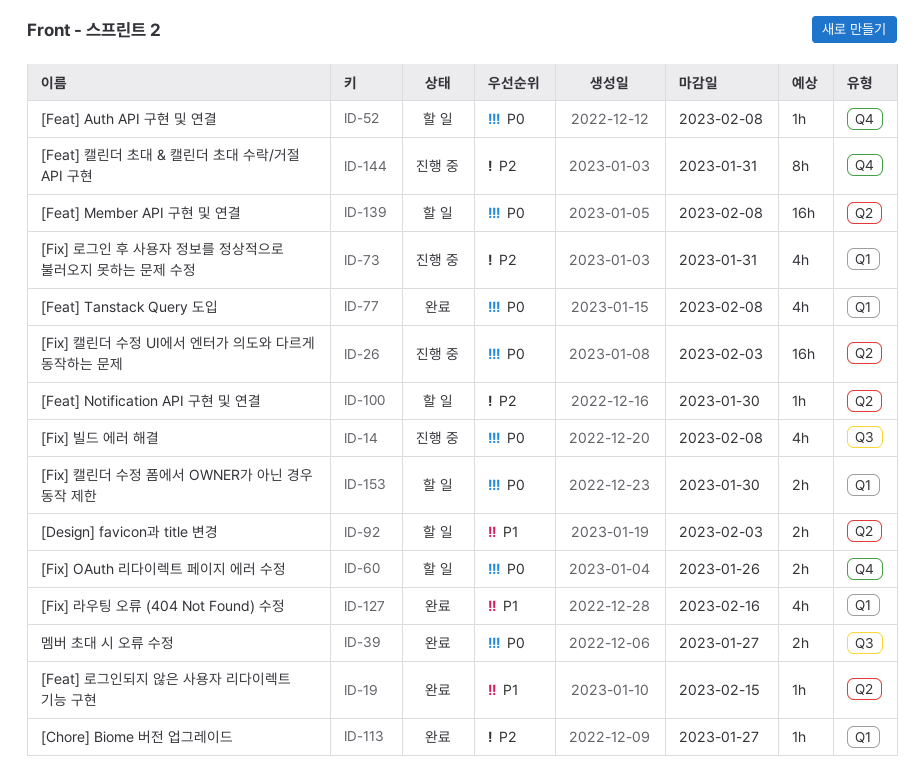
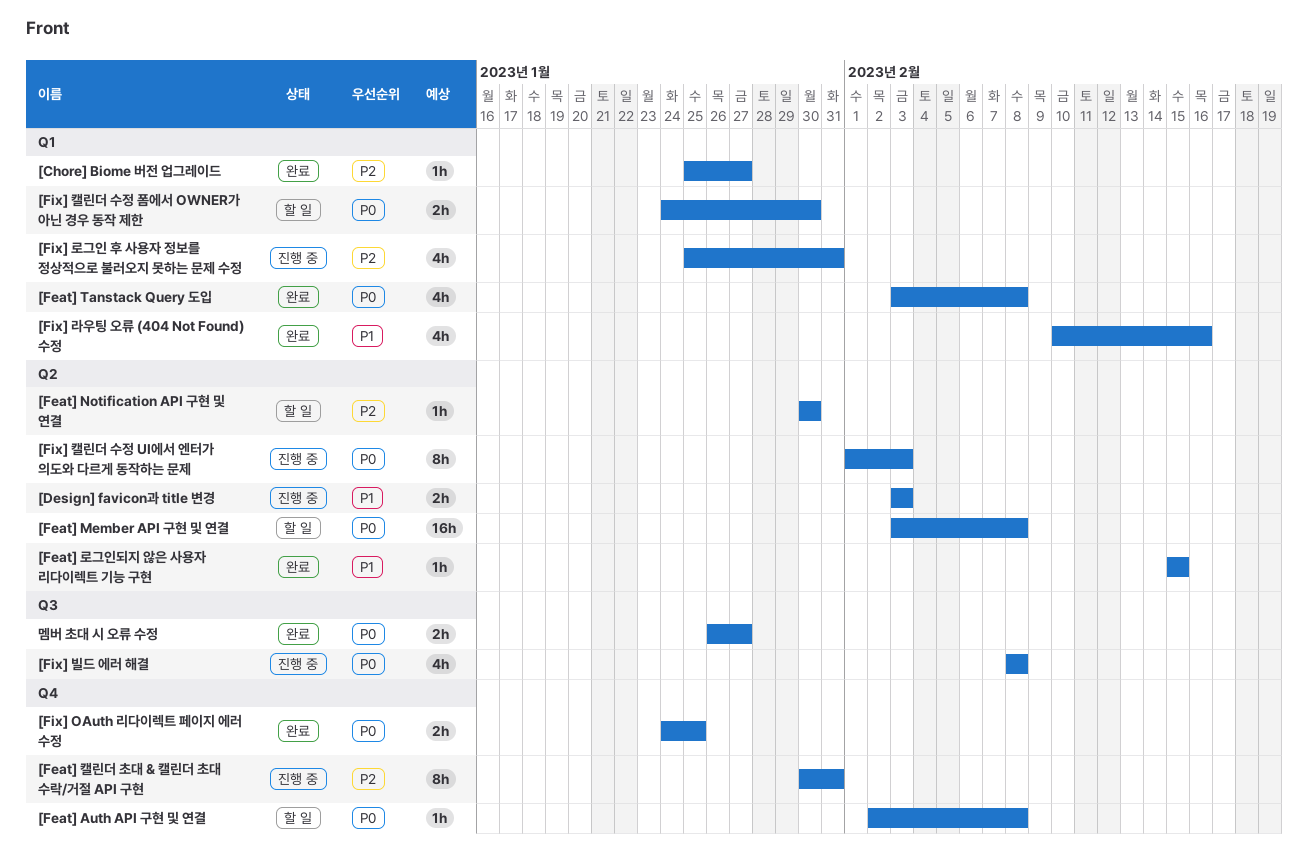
[Design] favicon과 title 변경, status: 할 일 -> 진행 중
[Fix] OAuth 리다이렉트 페이지 에러 수정, status: 할 일 -> 완료
[Fix] OAuth 리다이렉트 페이지 에러 수정, due: Jan 26 -> Jan 25
[Fix] 캘린더 수정 UI에서 엔터가 의도와 다르게 동작하는 문제, estimate: 16h -> 8h

